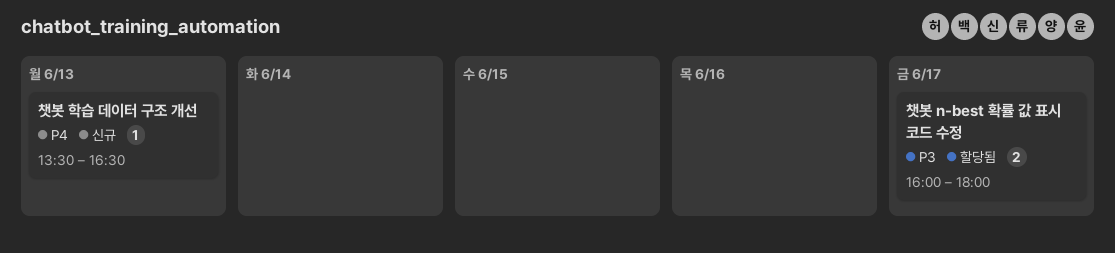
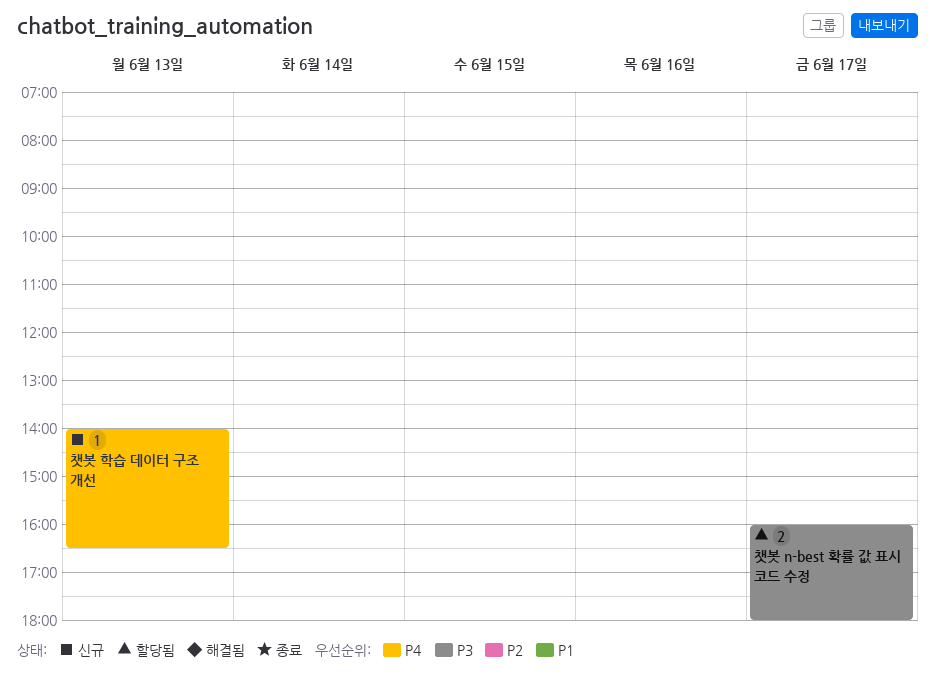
챗봇 학습 데이터 구조 개선, begins: 13:30 -> 14:00

